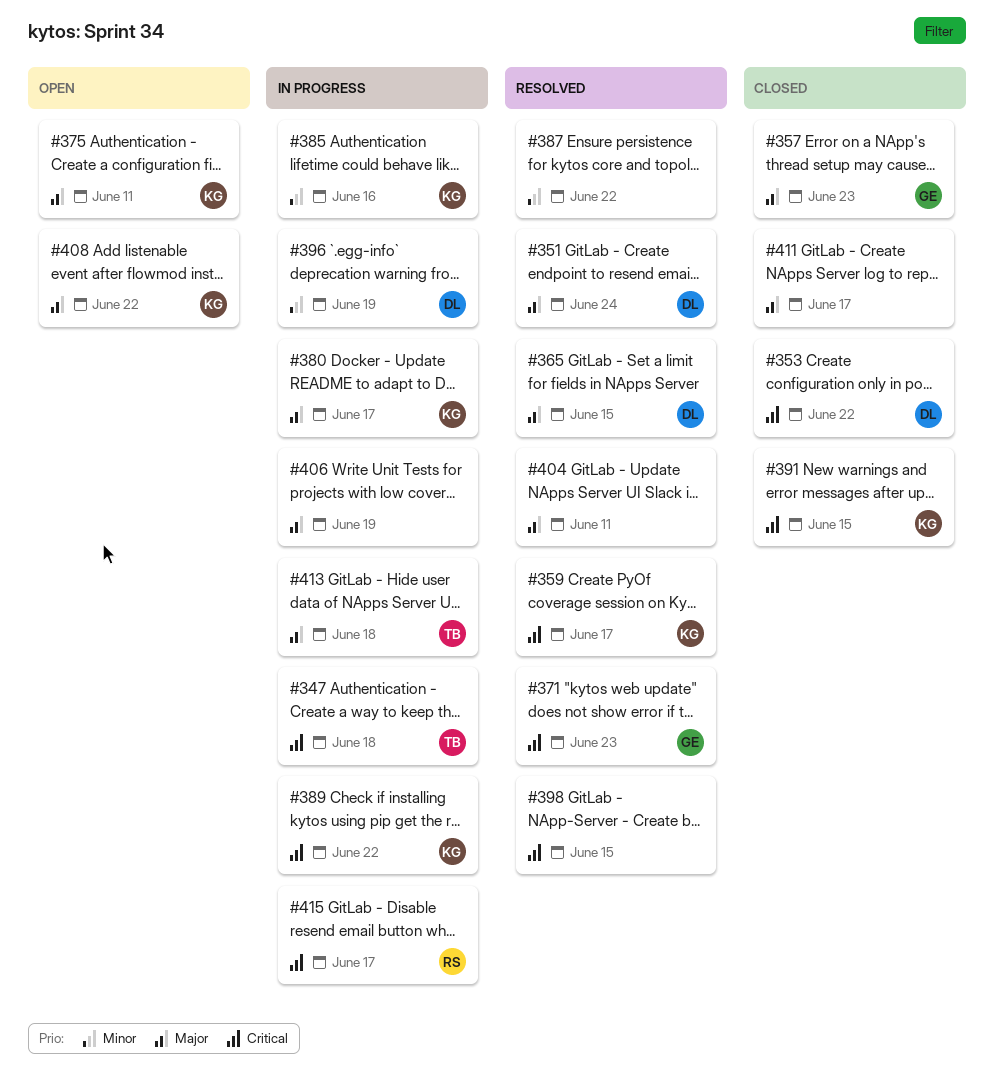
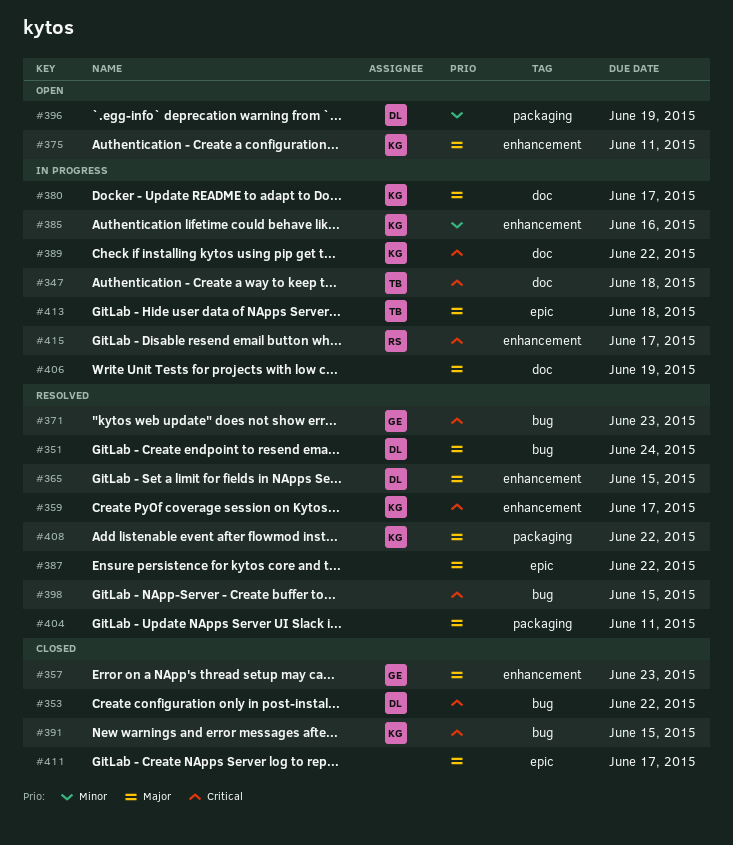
#387, priority: Minor -> Major
#396, status: In progress -> Open
#408, status: Open -> Resolved

